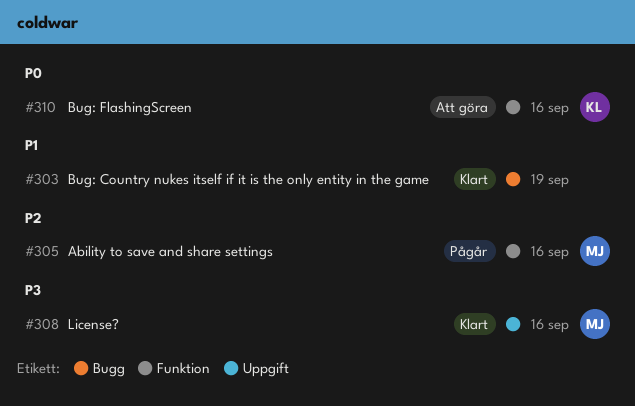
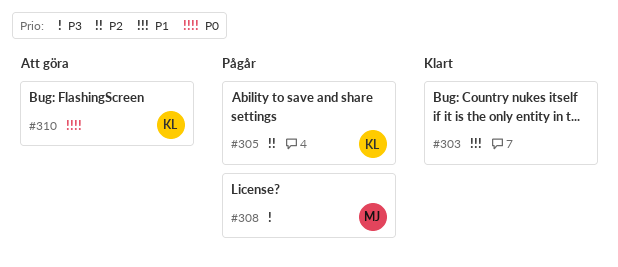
#305, owner: MJ -> KL
#308, status: Klart -> Pågår

